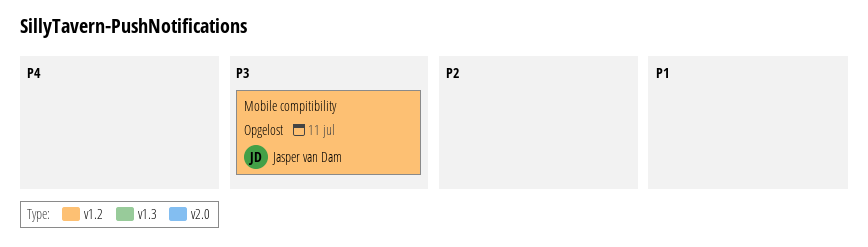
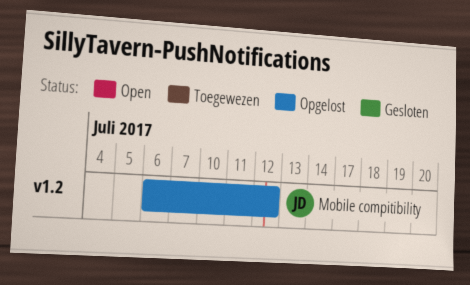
Mobile compitibility, due: Jul 11 -> Jul 12

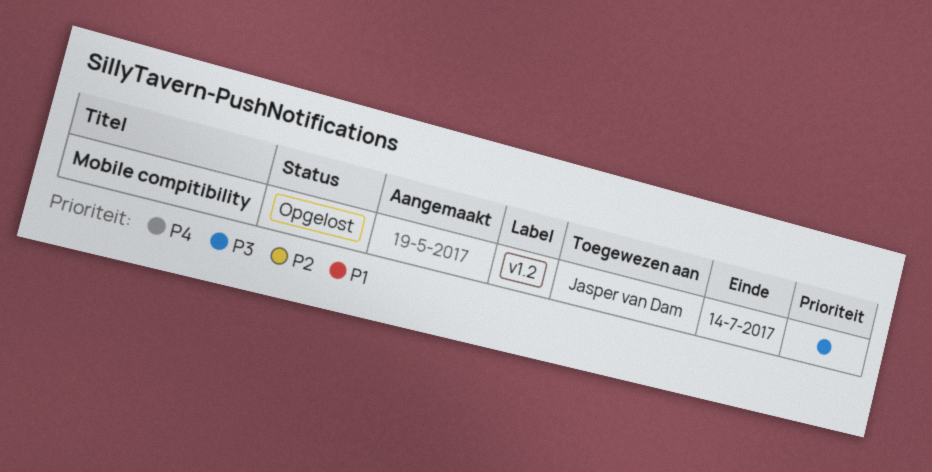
Mobile compitibility, due: Jul 12 -> Jul 14

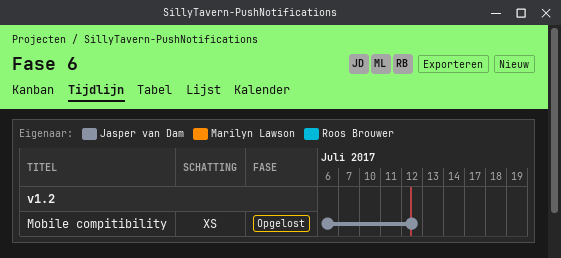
Mobile compitibility, due: Jul 14 -> Jul 12

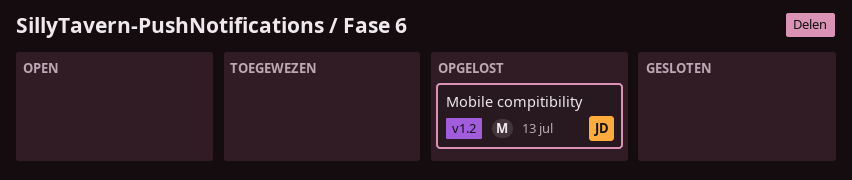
Mobile compitibility, estimate: XS -> M
Mobile compitibility, due: Jul 12 -> Jul 13

